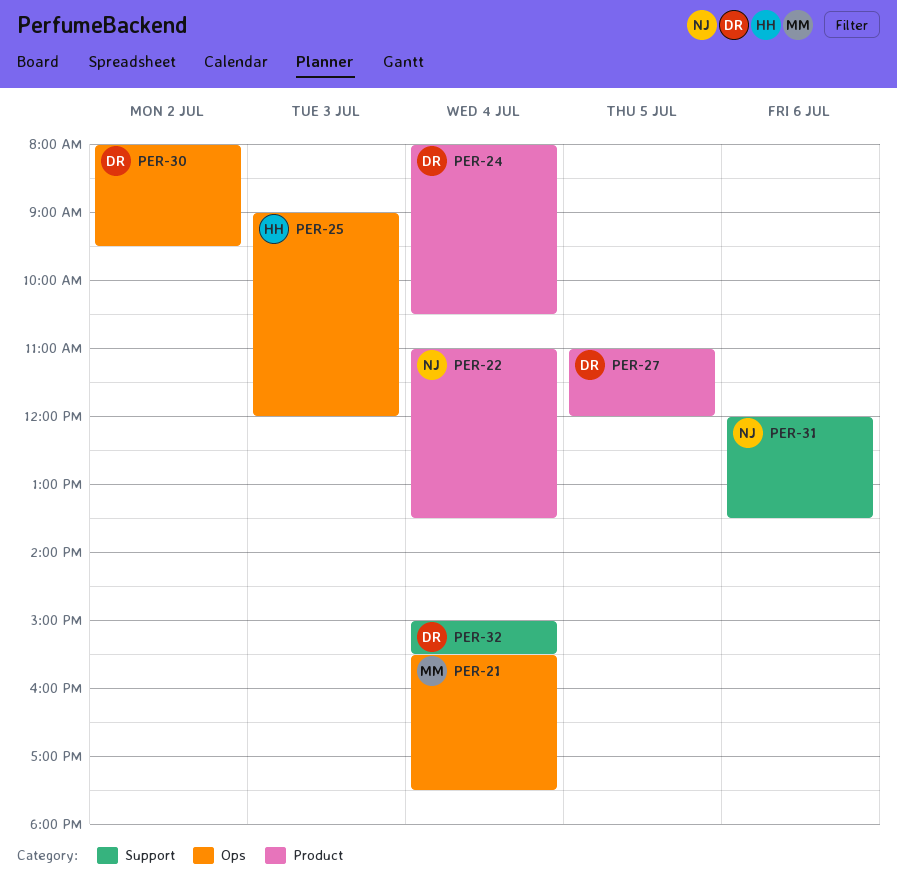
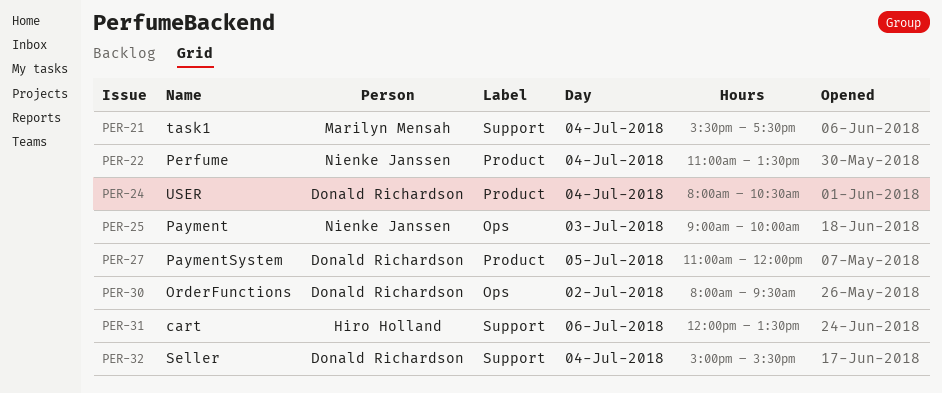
PER-21, label: Ops -> Support
PER-25, owner: Hiro Holland -> Nienke Janssen
PER-25, ends: 12:00 -> 10:00
PER-31, owner: Nienke Janssen -> Hiro Holland

